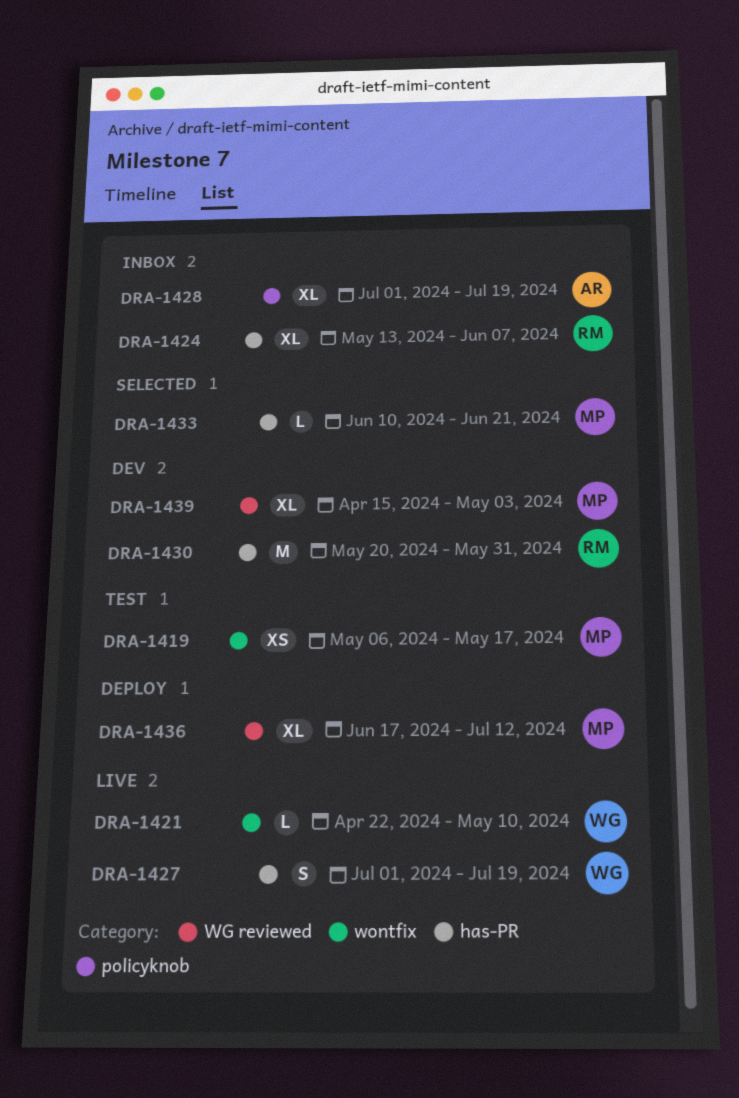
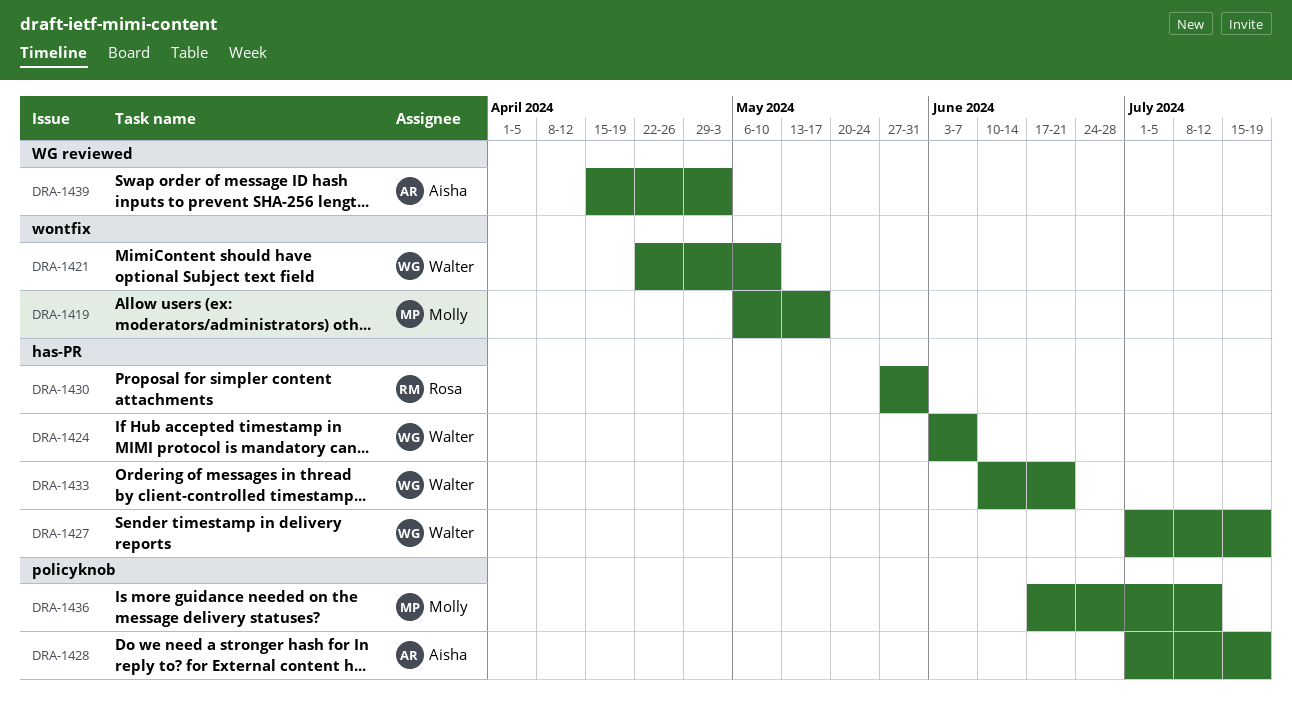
DRA-1424, owner: Rosa -> Walter
DRA-1424, start: May 13 -> Jun 3
DRA-1430, start: May 20 -> May 27
DRA-1433, owner: Molly -> Walter
DRA-1436, label: WG reviewed -> policyknob
DRA-1439, owner: Molly -> Aisha

